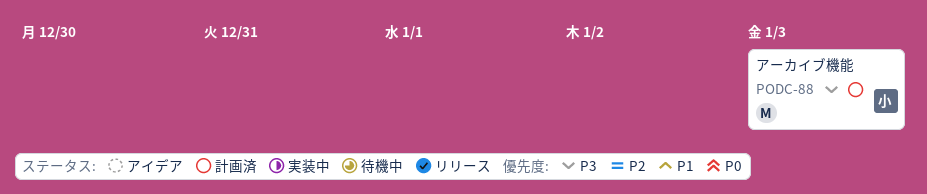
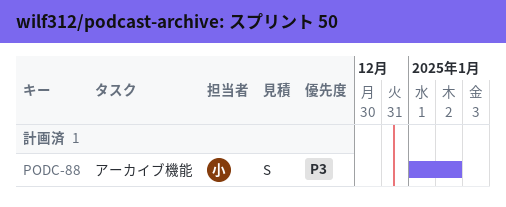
PODC-88, estimate: M -> S
PODC-88, due: Jan 3 -> Jan 2

